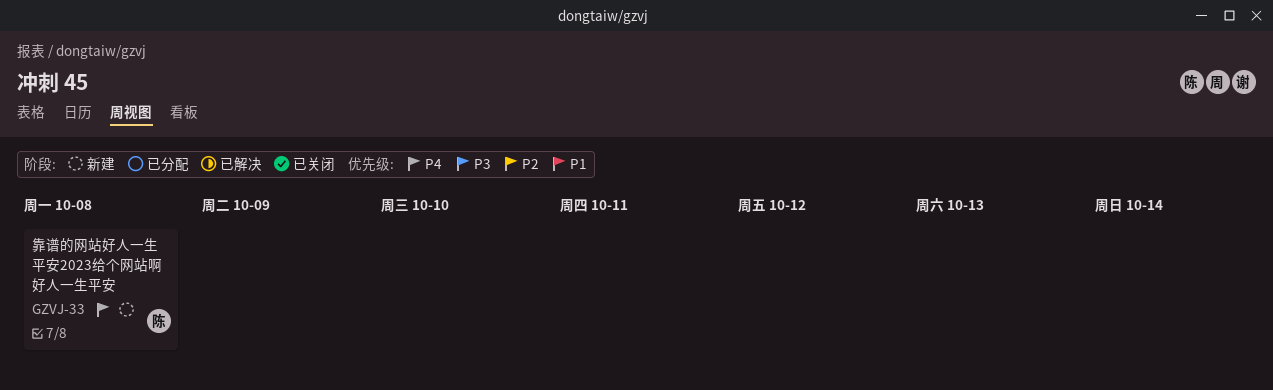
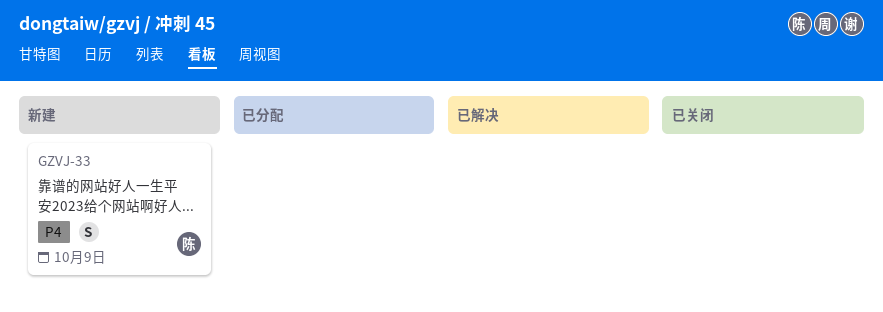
GZVJ-33, due: Oct 8 -> Oct 9

